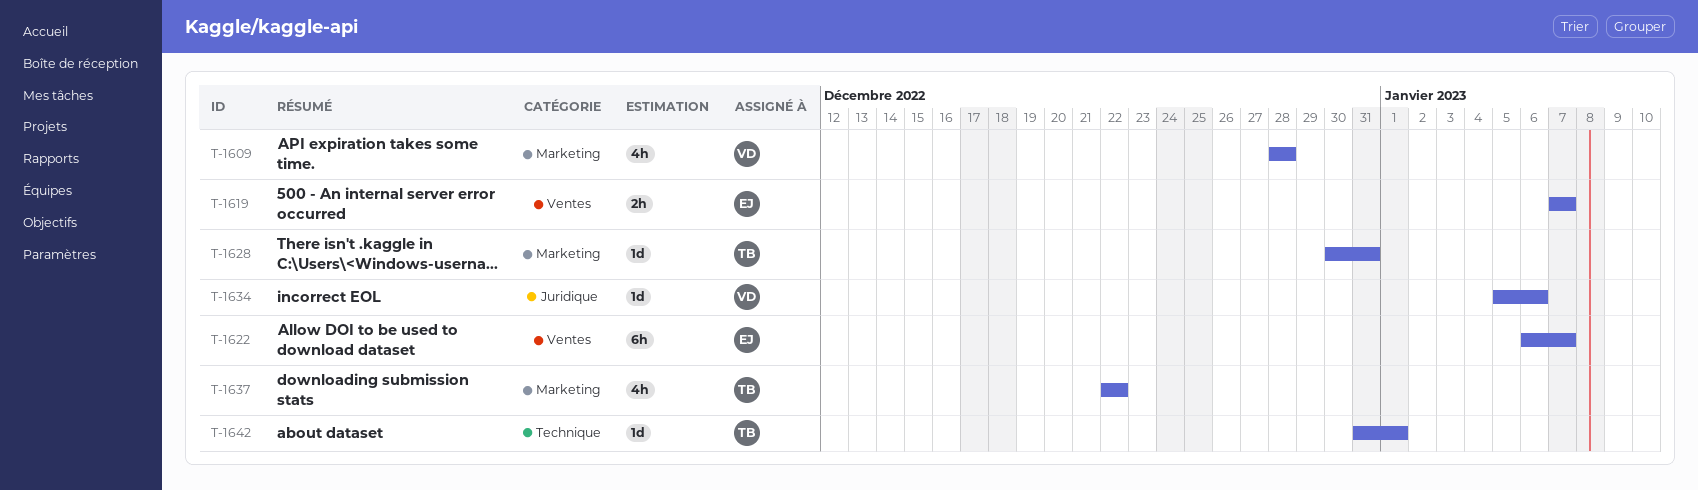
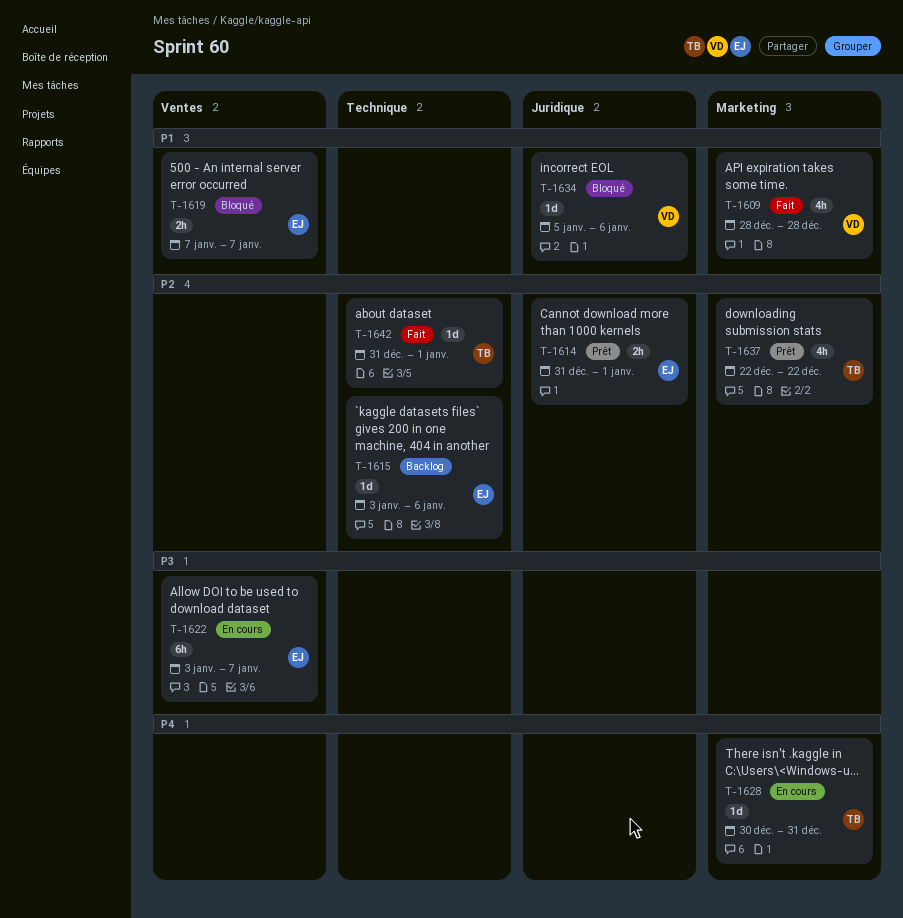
T-1614: none -> present
T-1615: none -> present
T-1622, start: Jan 6 -> Jan 3

